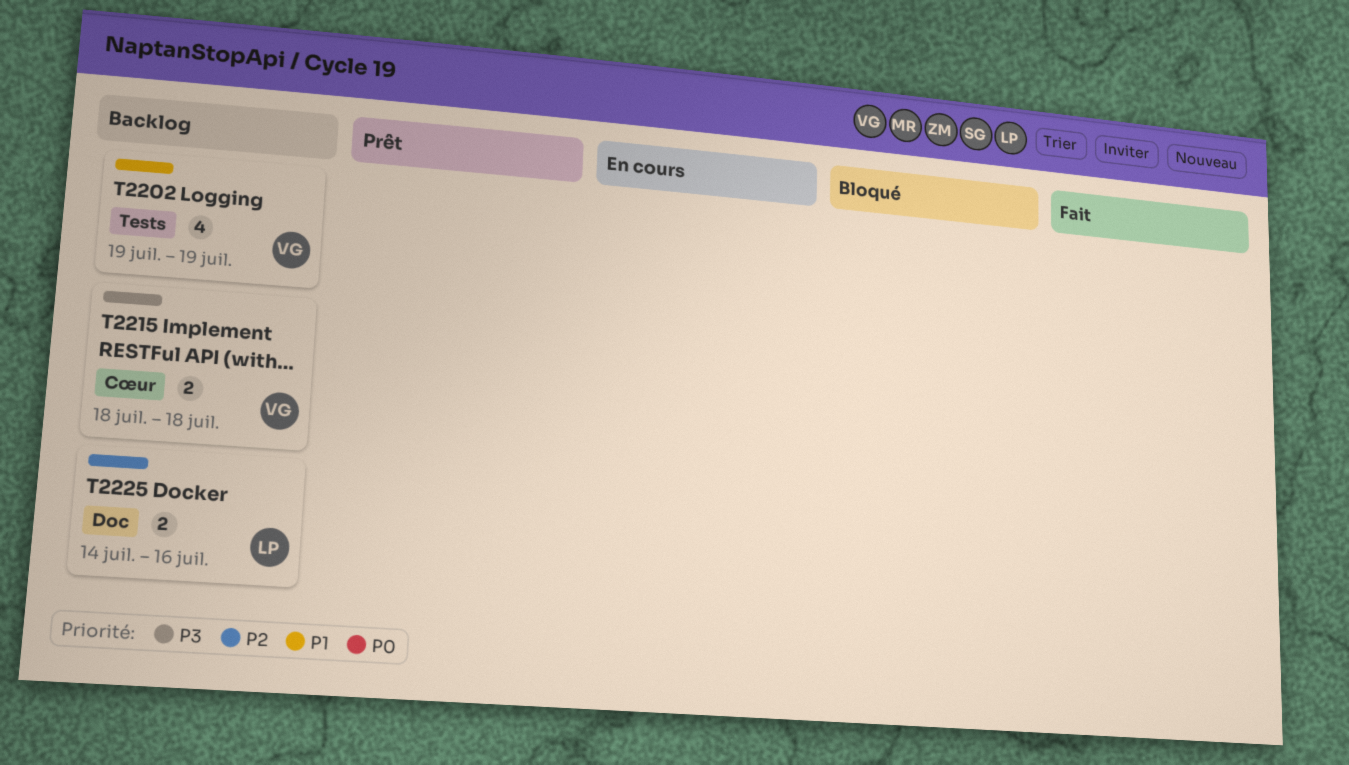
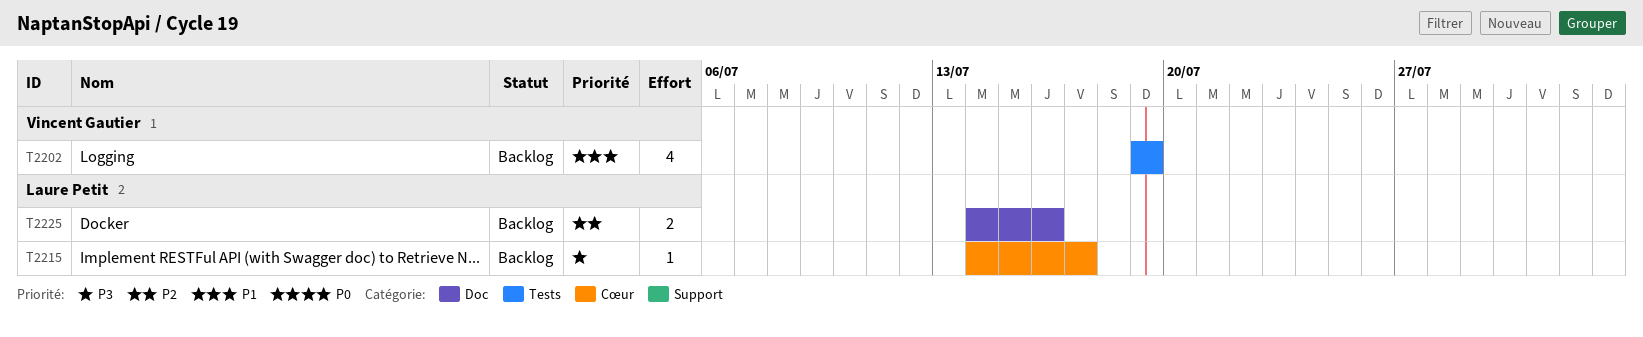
T2215, owner: Vincent Gautier -> Laure Petit
T2215, estimate: 2 -> 1
T2215, start: Jul 18 -> Jul 14
T2215, due: Jul 18 -> Jul 17

